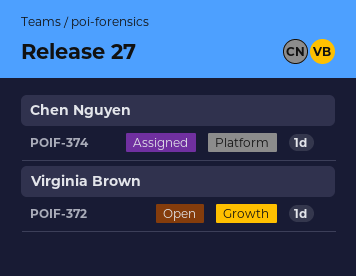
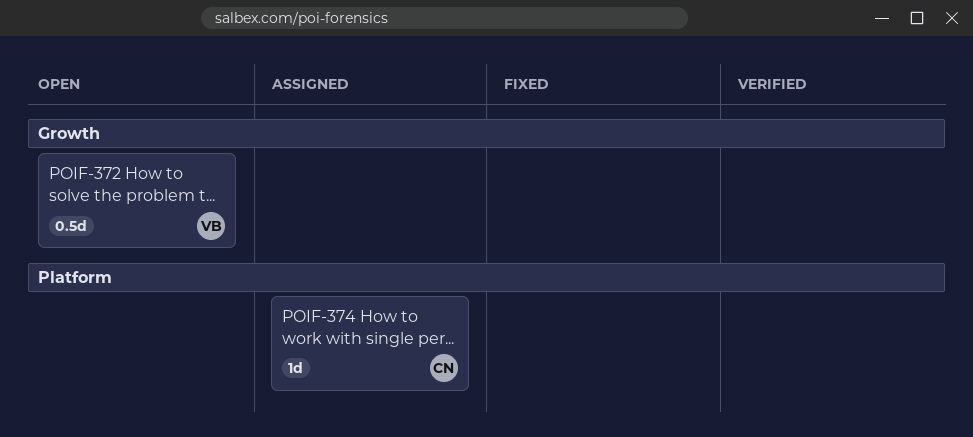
POIF-372, estimate: 1d -> 0.5d

